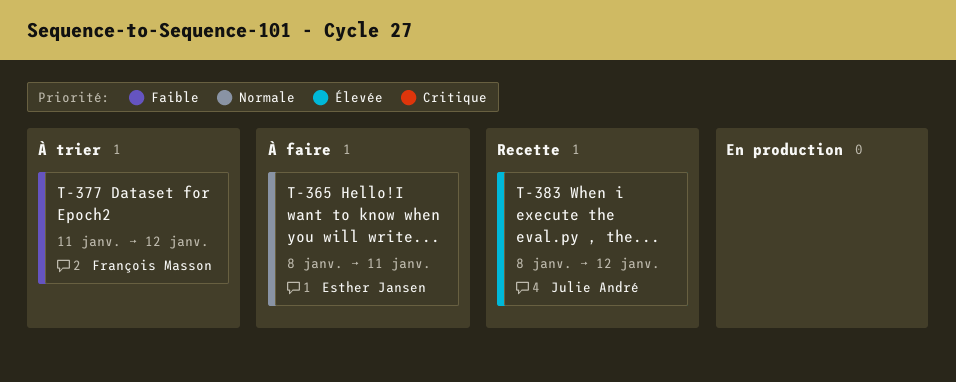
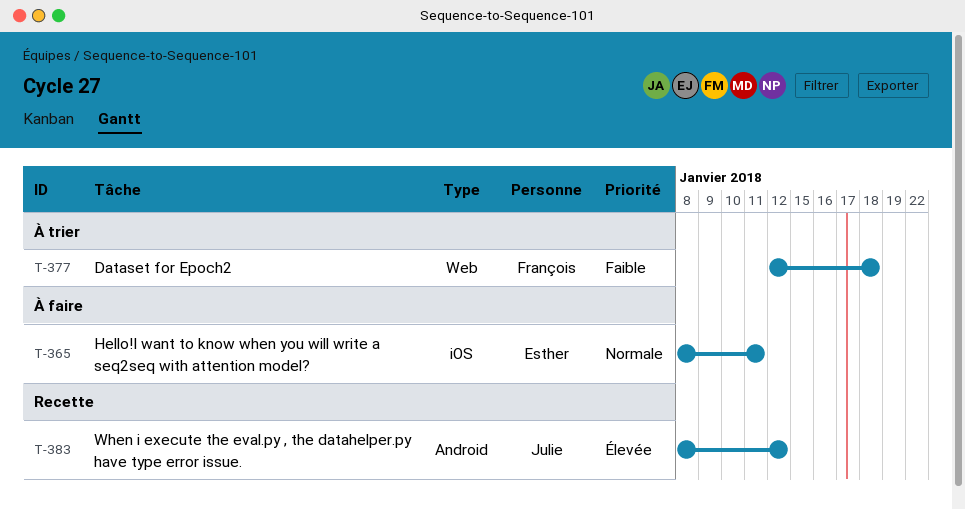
T-377, start: Jan 11 -> Jan 12
T-377, due: Jan 12 -> Jan 18

